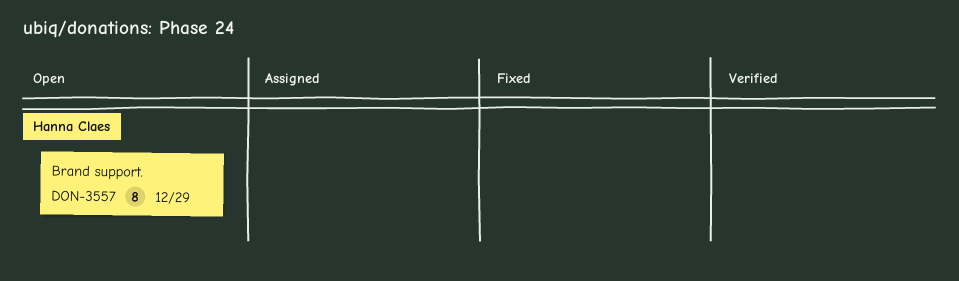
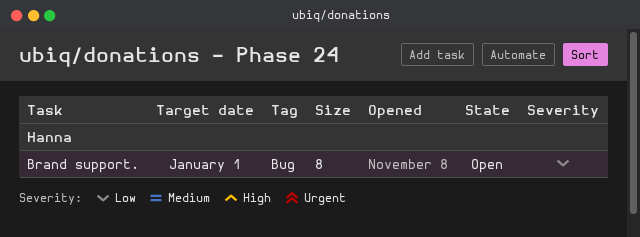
Brand support., due: Dec 29 -> Jan 1

